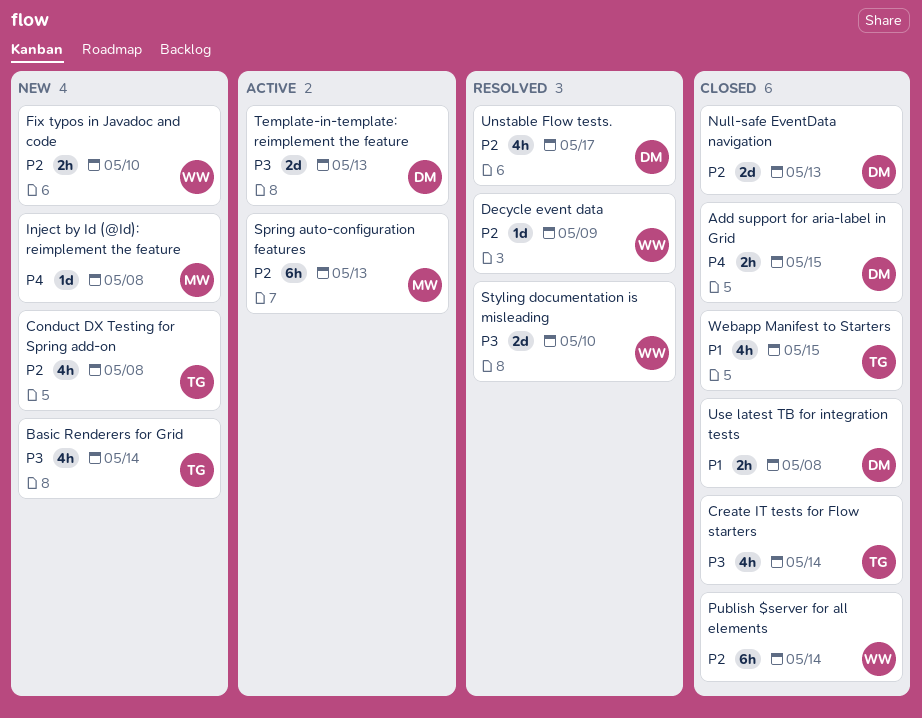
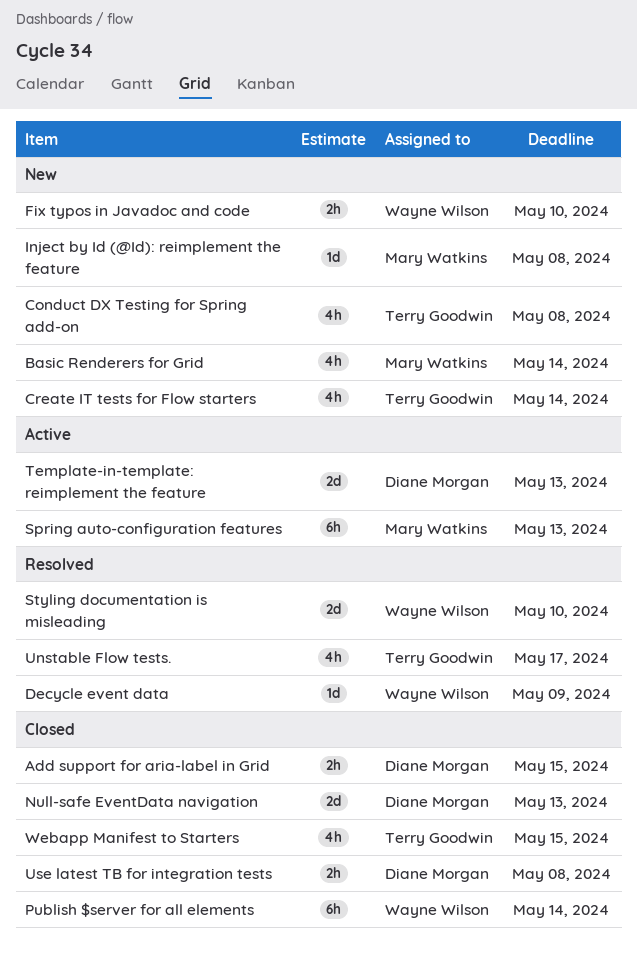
Basic Renderers for Grid, owner: Terry Goodwin -> Mary Watkins
Create IT tests for Flow starters, status: Closed -> New
Unstable Flow tests., owner: Diane Morgan -> Terry Goodwin

